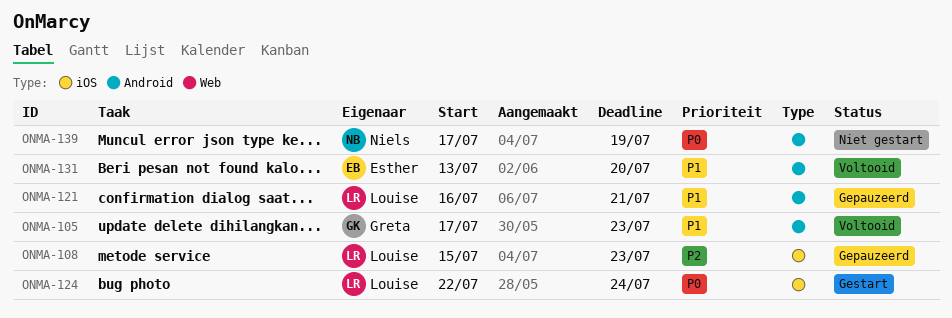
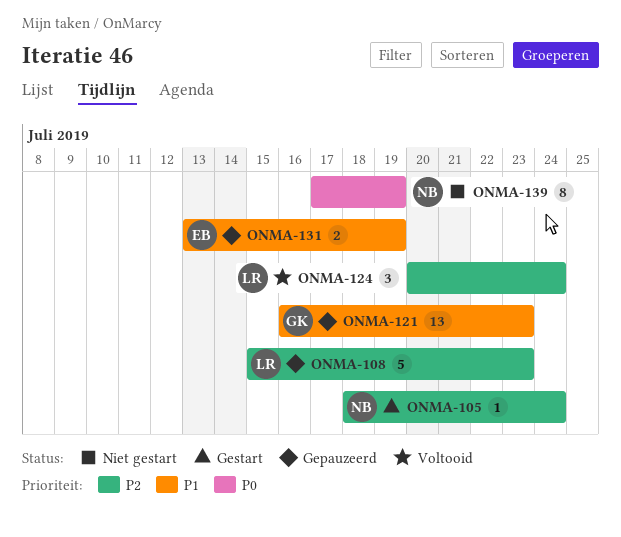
ONMA-105, status: Voltooid -> Gestart
ONMA-105, owner: Greta -> Niels
ONMA-105, priority: P1 -> P2
ONMA-105, start: Jul 17 -> Jul 18
ONMA-105, due: Jul 23 -> Jul 24
ONMA-121, owner: Louise -> Greta
ONMA-121, due: Jul 21 -> Jul 23
ONMA-124, status: Gestart -> Voltooid
ONMA-124, priority: P0 -> P2
ONMA-124, start: Jul 22 -> Jul 20
ONMA-131, status: Voltooid -> Gepauzeerd
ONMA-131, due: Jul 20 -> Jul 19

